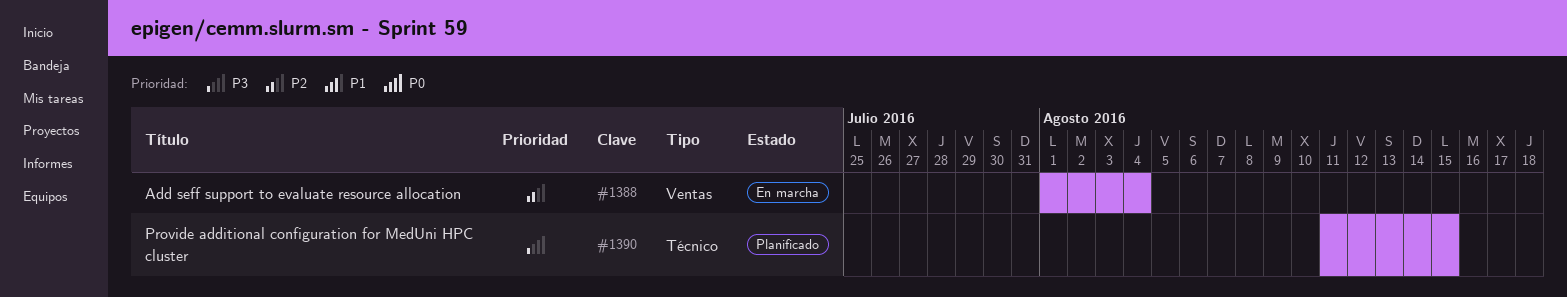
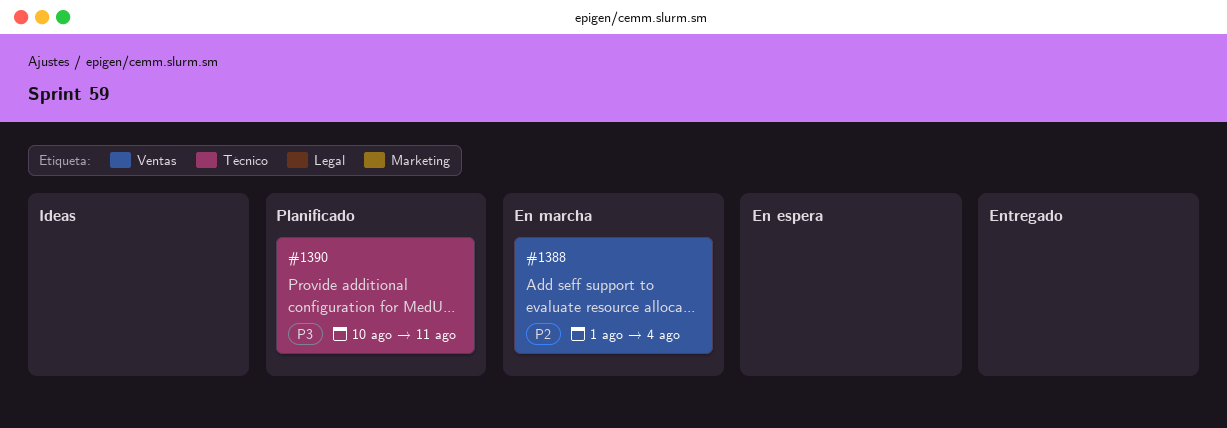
#1390, start: Aug 11 -> Aug 10
#1390, due: Aug 15 -> Aug 11

